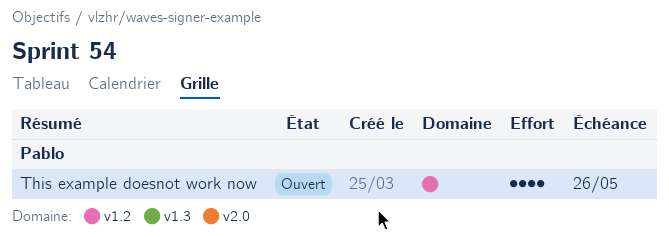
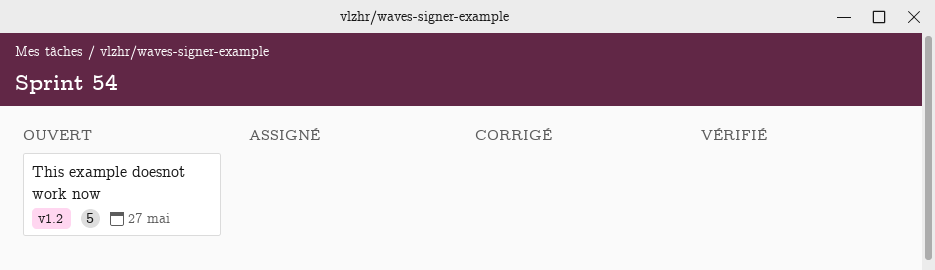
This example doesnot work now, estimate: 4 -> 5
This example doesnot work now, due: May 26 -> May 27

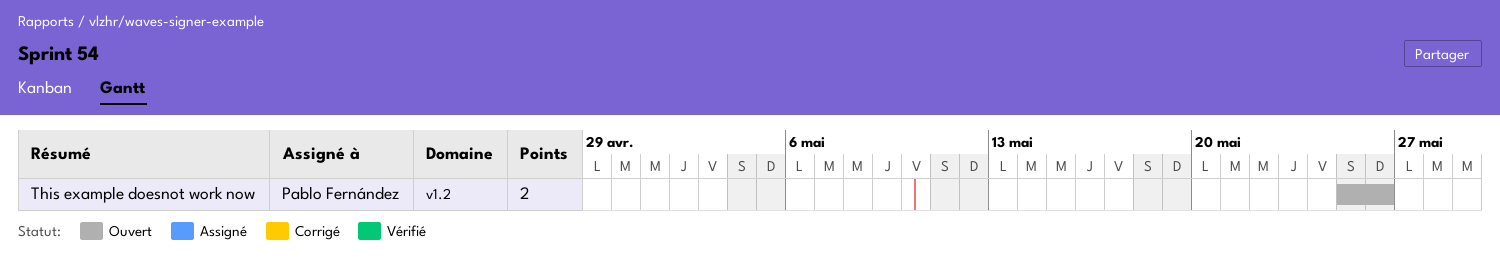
This example doesnot work now, estimate: 5 -> 2
This example doesnot work now, due: May 27 -> May 26

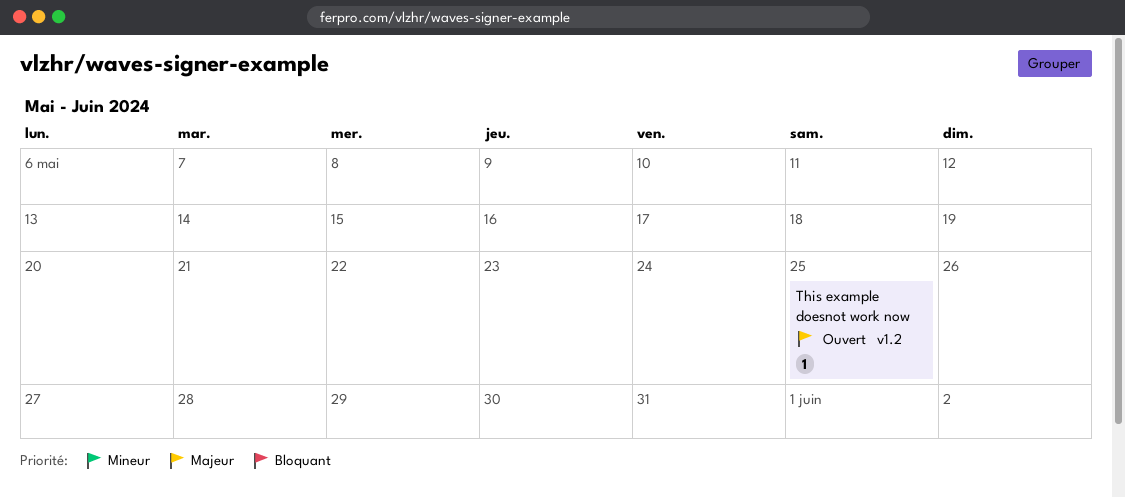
This example doesnot work now, estimate: 2 -> 1
This example doesnot work now, due: May 26 -> May 25

